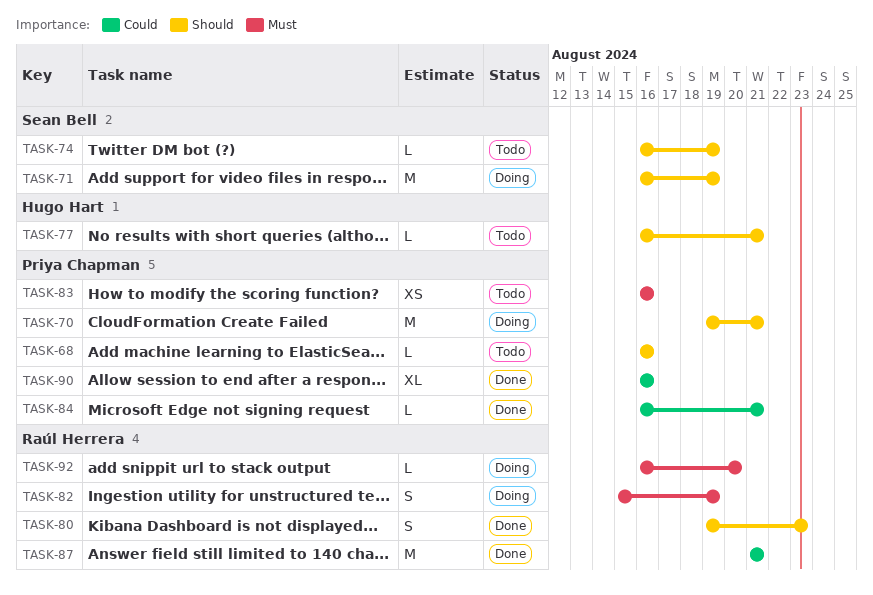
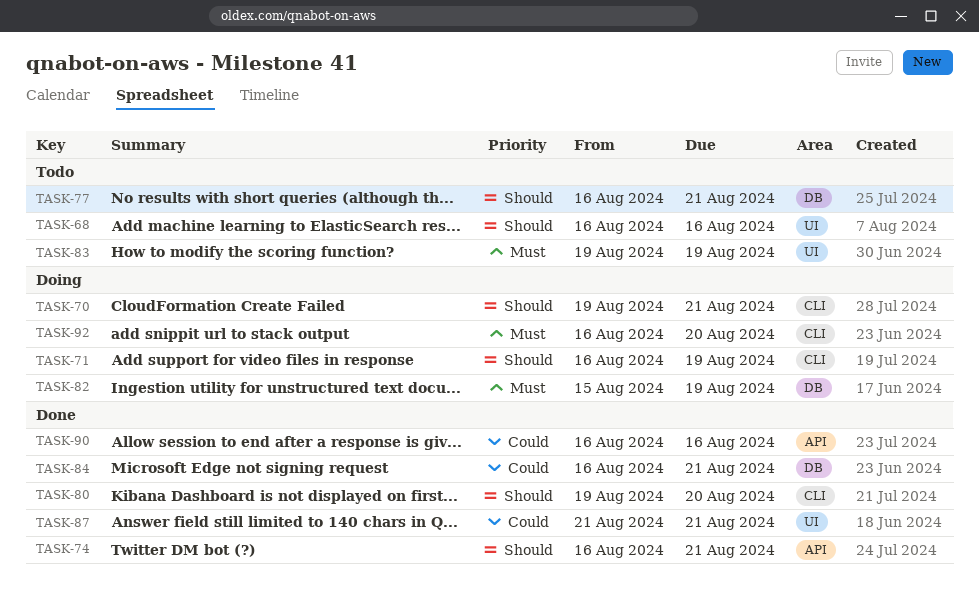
TASK-74, status: Todo -> Done
TASK-74, due: Aug 19 -> Aug 21
TASK-80, due: Aug 23 -> Aug 20
TASK-83, start: Aug 16 -> Aug 19
TASK-83, due: Aug 16 -> Aug 19

